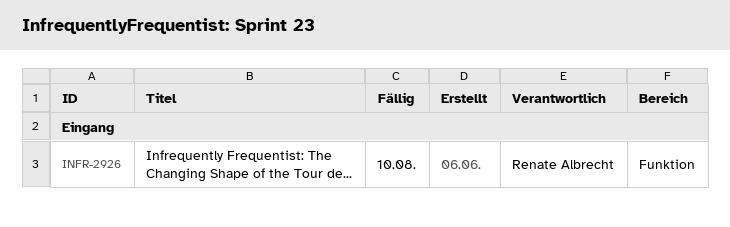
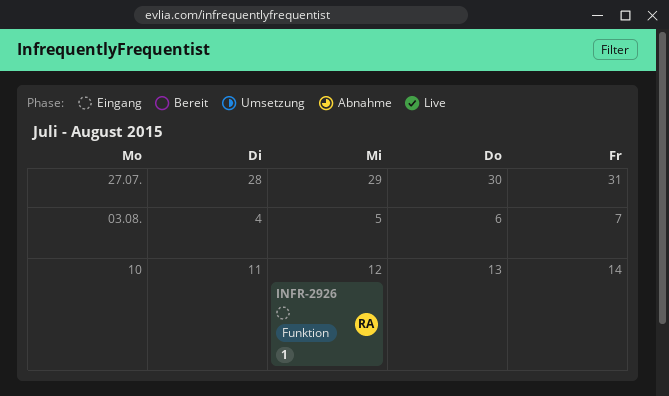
INFR-2926, due: Aug 10 -> Aug 12

